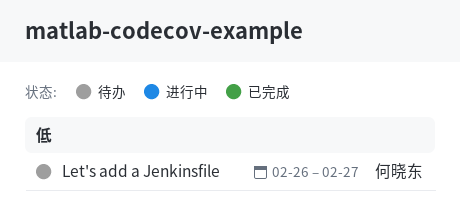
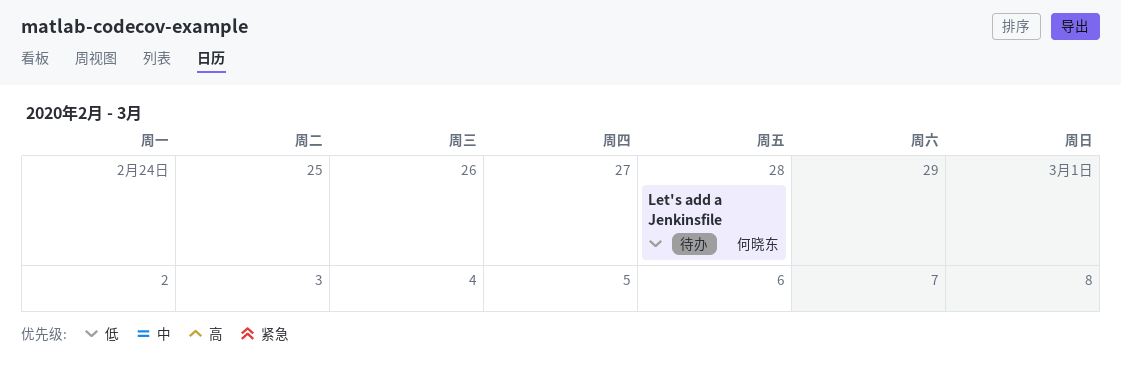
Let's add a Jenkinsfile, due: Feb 27 -> Feb 28

